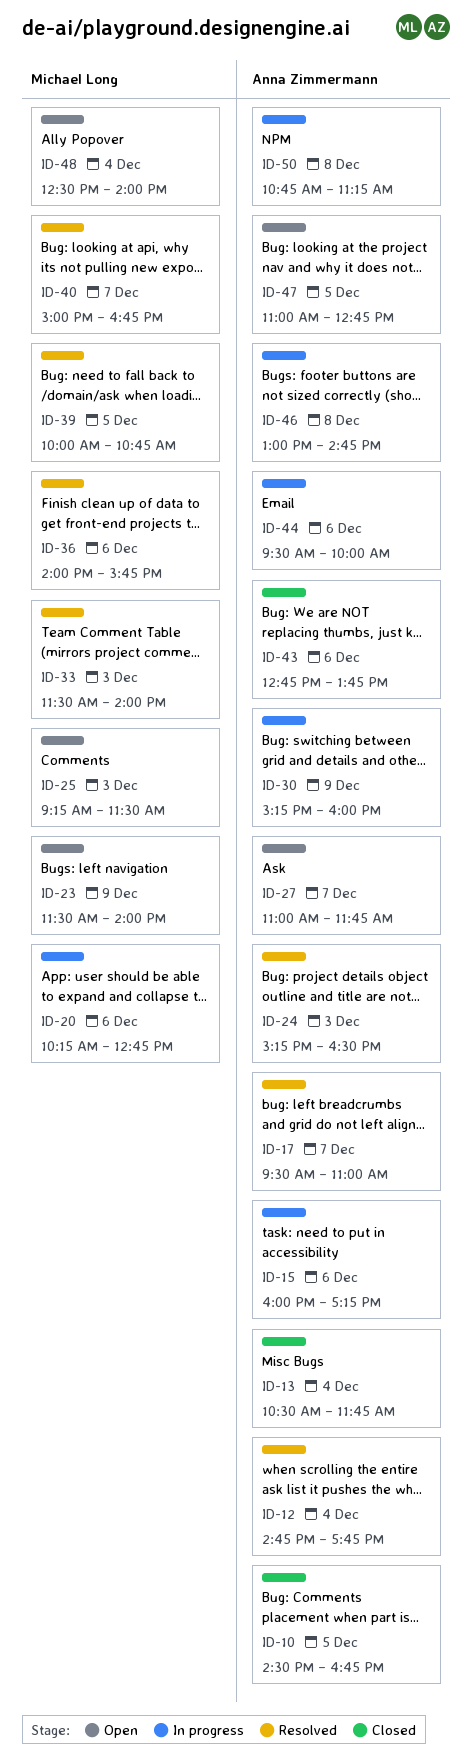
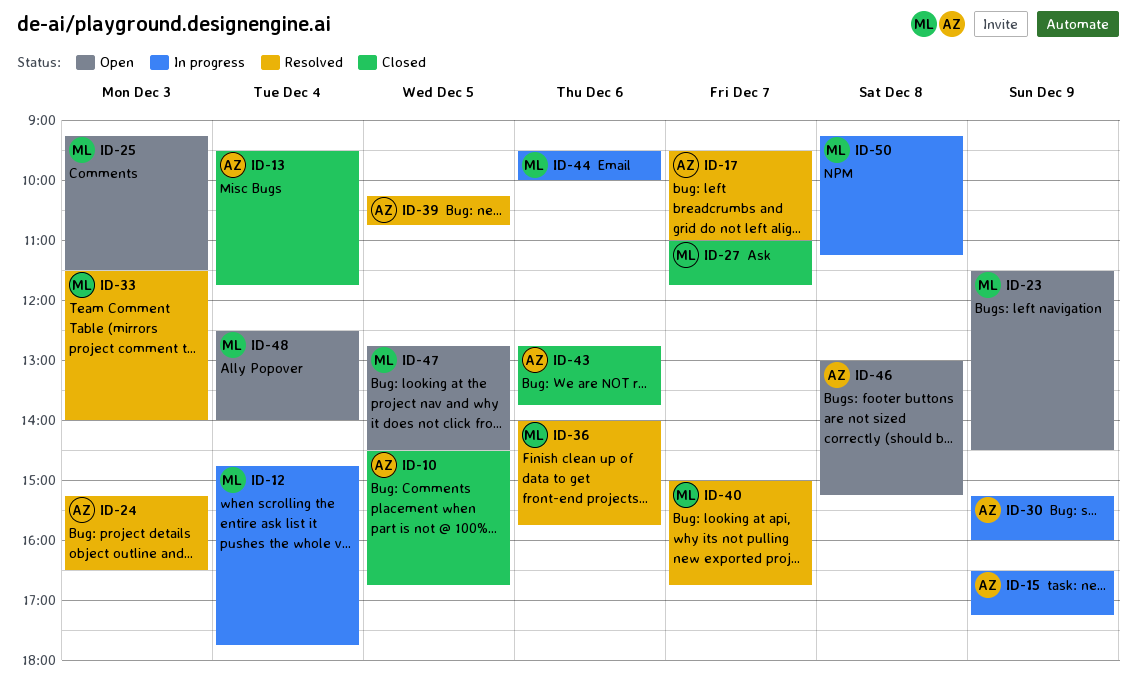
ID-12, status: Resolved -> In progress
ID-12, owner: Anna Zimmermann -> Michael Long
ID-13, begins: 10:30 -> 09:30
ID-15, day: Dec 6 -> Dec 9
ID-15, begins: 16:00 -> 16:30
ID-20: present -> none
ID-23, ends: 14:00 -> 14:30
ID-27, status: Open -> Closed
ID-27, owner: Anna Zimmermann -> Michael Long
ID-39, owner: Michael Long -> Anna Zimmermann
ID-39, begins: 10:00 -> 10:15
ID-44, owner: Anna Zimmermann -> Michael Long
ID-46, status: In progress -> Open
ID-46, ends: 14:45 -> 15:15
ID-47, owner: Anna Zimmermann -> Michael Long
ID-47, begins: 11:00 -> 12:45
ID-47, ends: 12:45 -> 14:30
ID-50, owner: Anna Zimmermann -> Michael Long
ID-50, begins: 10:45 -> 09:15

